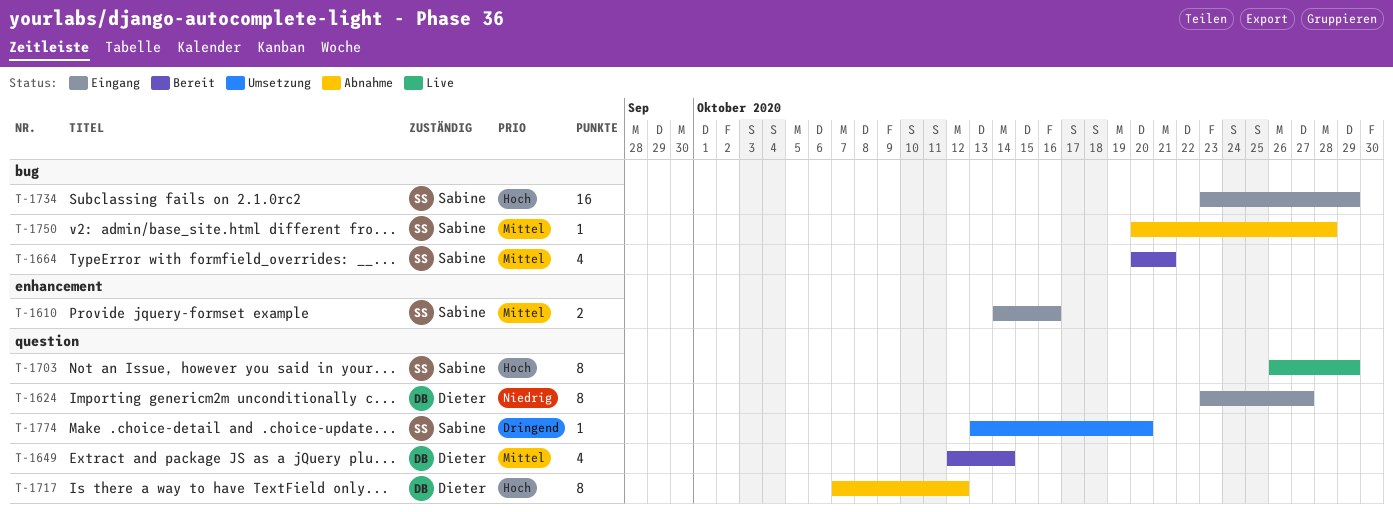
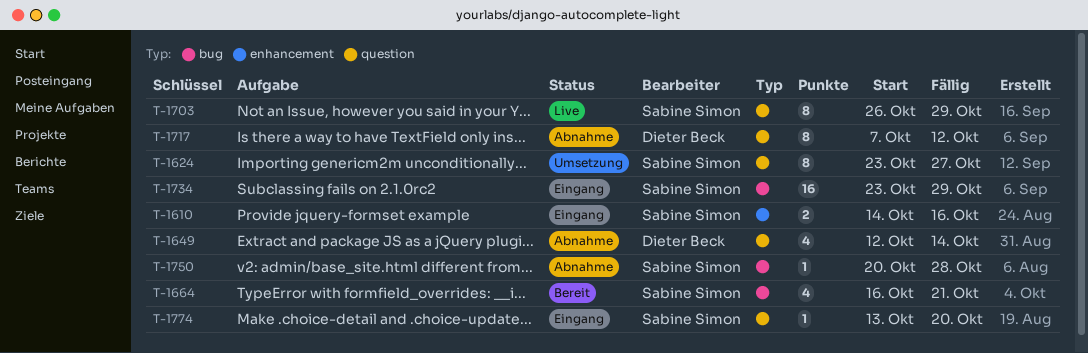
T-1624, status: Eingang -> Umsetzung
T-1624, owner: Dieter Beck -> Sabine Simon
T-1649, status: Bereit -> Abnahme
T-1664, start: Oct 20 -> Oct 16
T-1774, status: Umsetzung -> Eingang

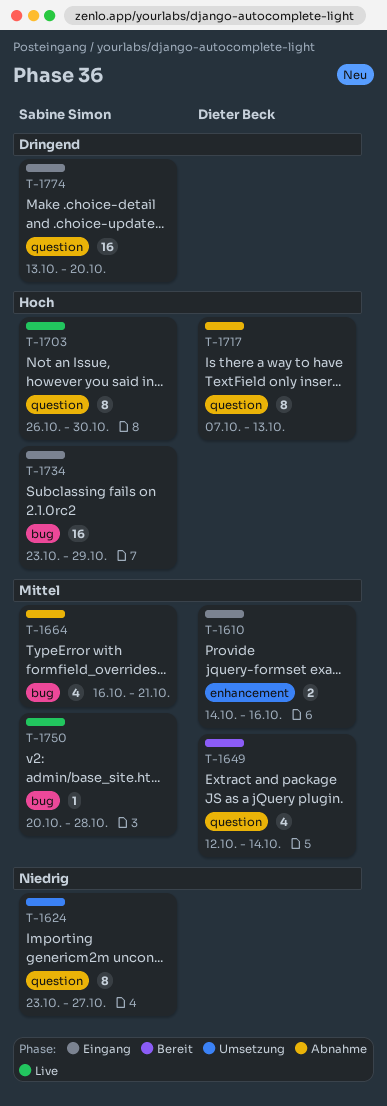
T-1610, owner: Sabine Simon -> Dieter Beck
T-1649, status: Abnahme -> Bereit
T-1664, status: Bereit -> Abnahme
T-1703, due: Oct 29 -> Oct 30
T-1717, due: Oct 12 -> Oct 13
T-1750, status: Abnahme -> Live
T-1774, estimate: 1 -> 16

